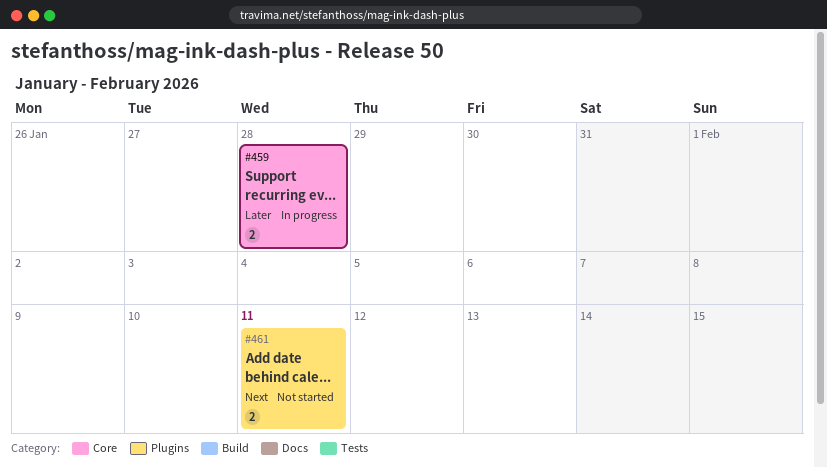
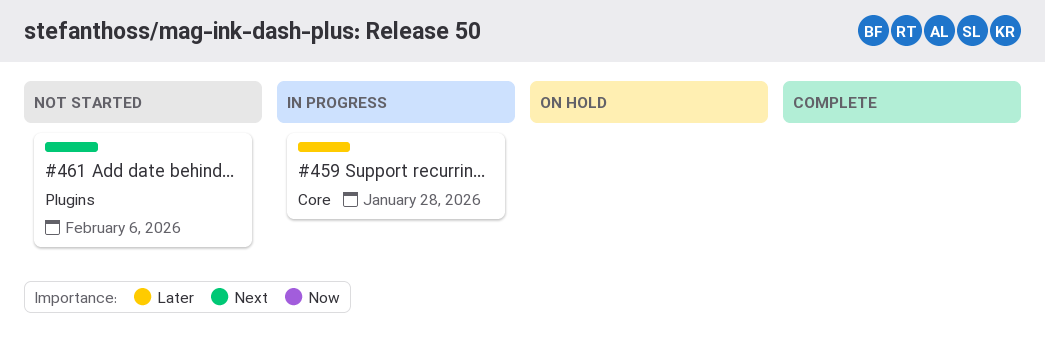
#461, due: Feb 11 -> Feb 6

